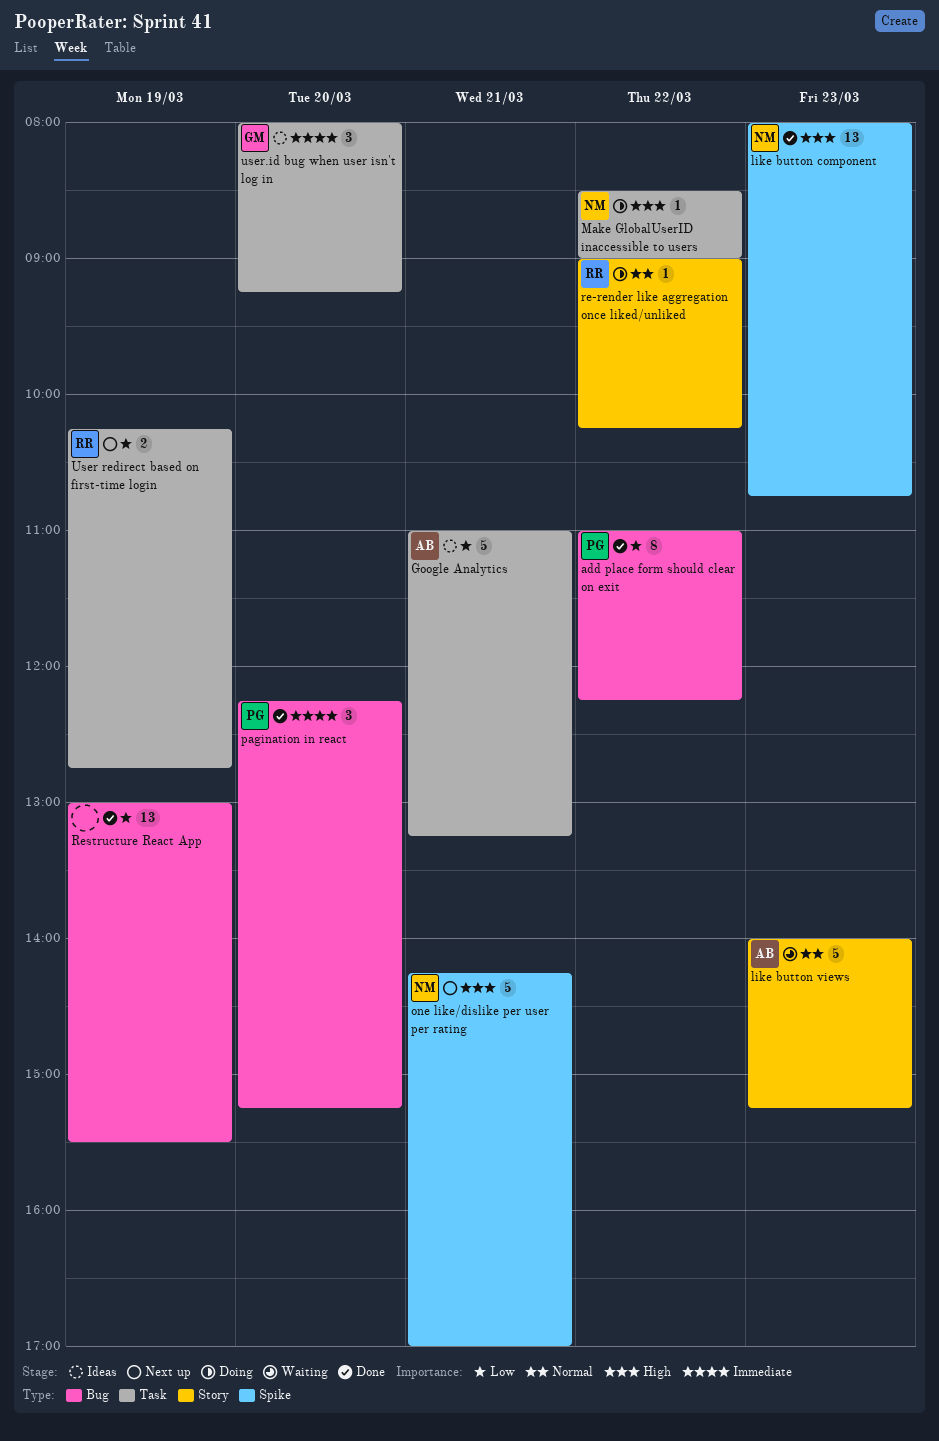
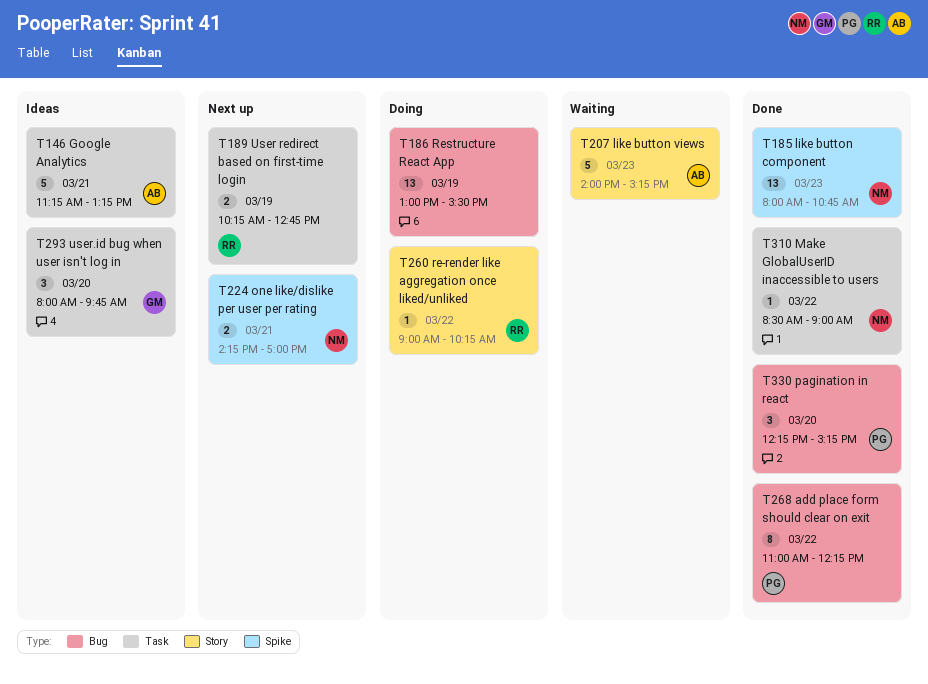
Google Analytics, begins: 11:00 -> 11:15
Make GlobalUserID inaccessible to users, status: Doing -> Done
one like/dislike per user per rating, estimate: 5 -> 2
Restructure React App, status: Done -> Doing
user.id bug when user isn't log in, ends: 09:15 -> 09:45

